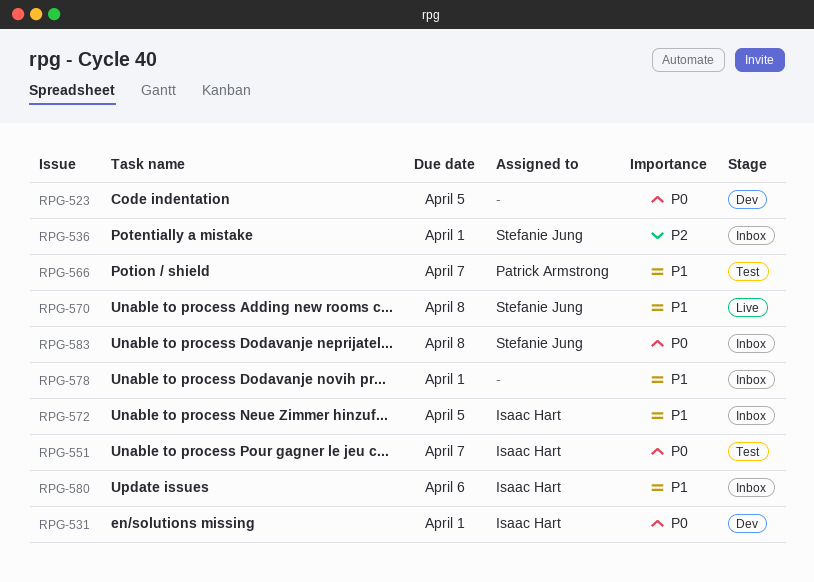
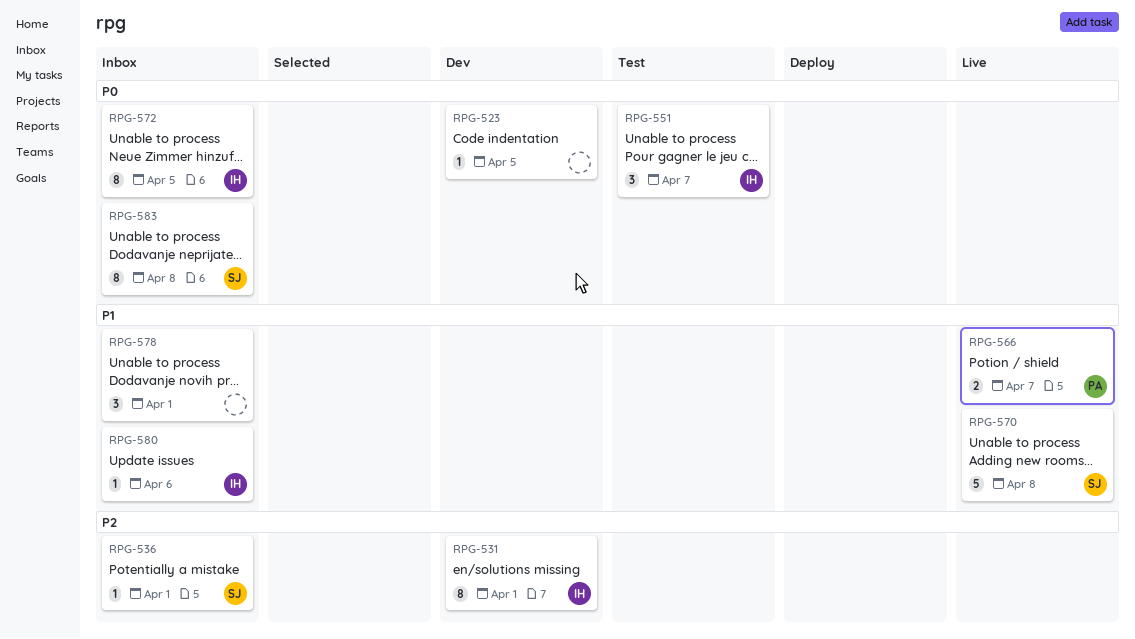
RPG-531, priority: P0 -> P2
RPG-566, status: Test -> Live
RPG-572, priority: P1 -> P0

